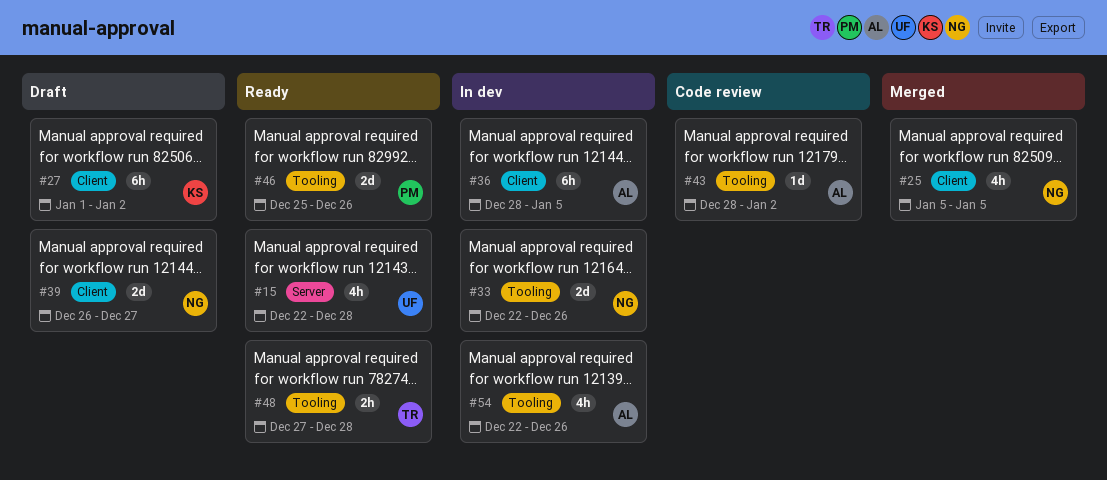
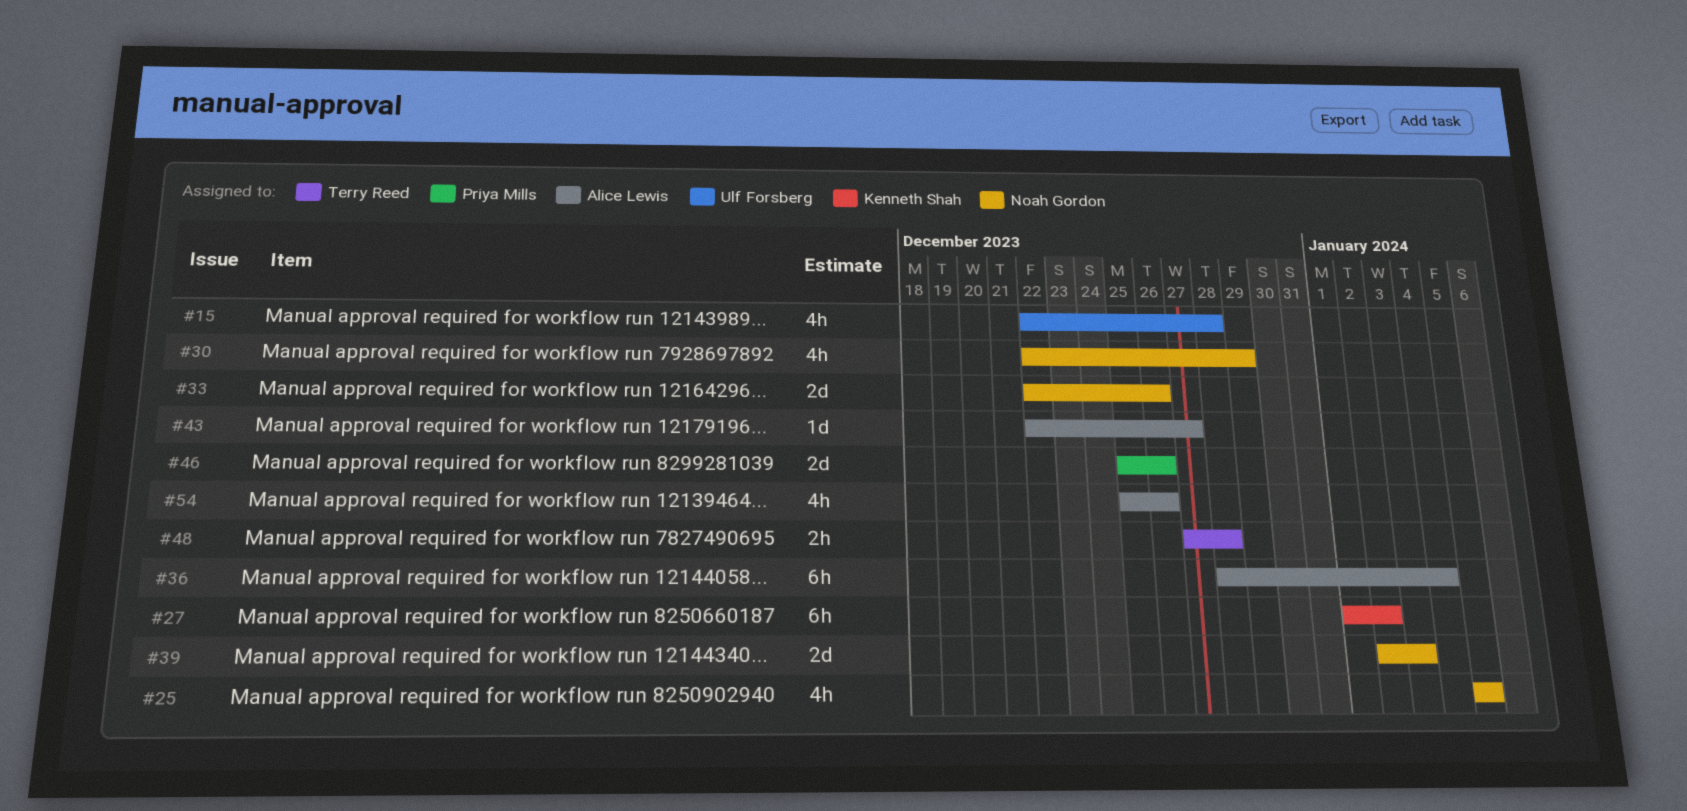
#30: none -> present
#36, due: Jan 5 -> Jan 4
#39, start: Dec 26 -> Jan 2
#39, due: Dec 27 -> Jan 3
#43, start: Dec 28 -> Dec 22
#43, due: Jan 2 -> Dec 27
#54, start: Dec 22 -> Dec 25

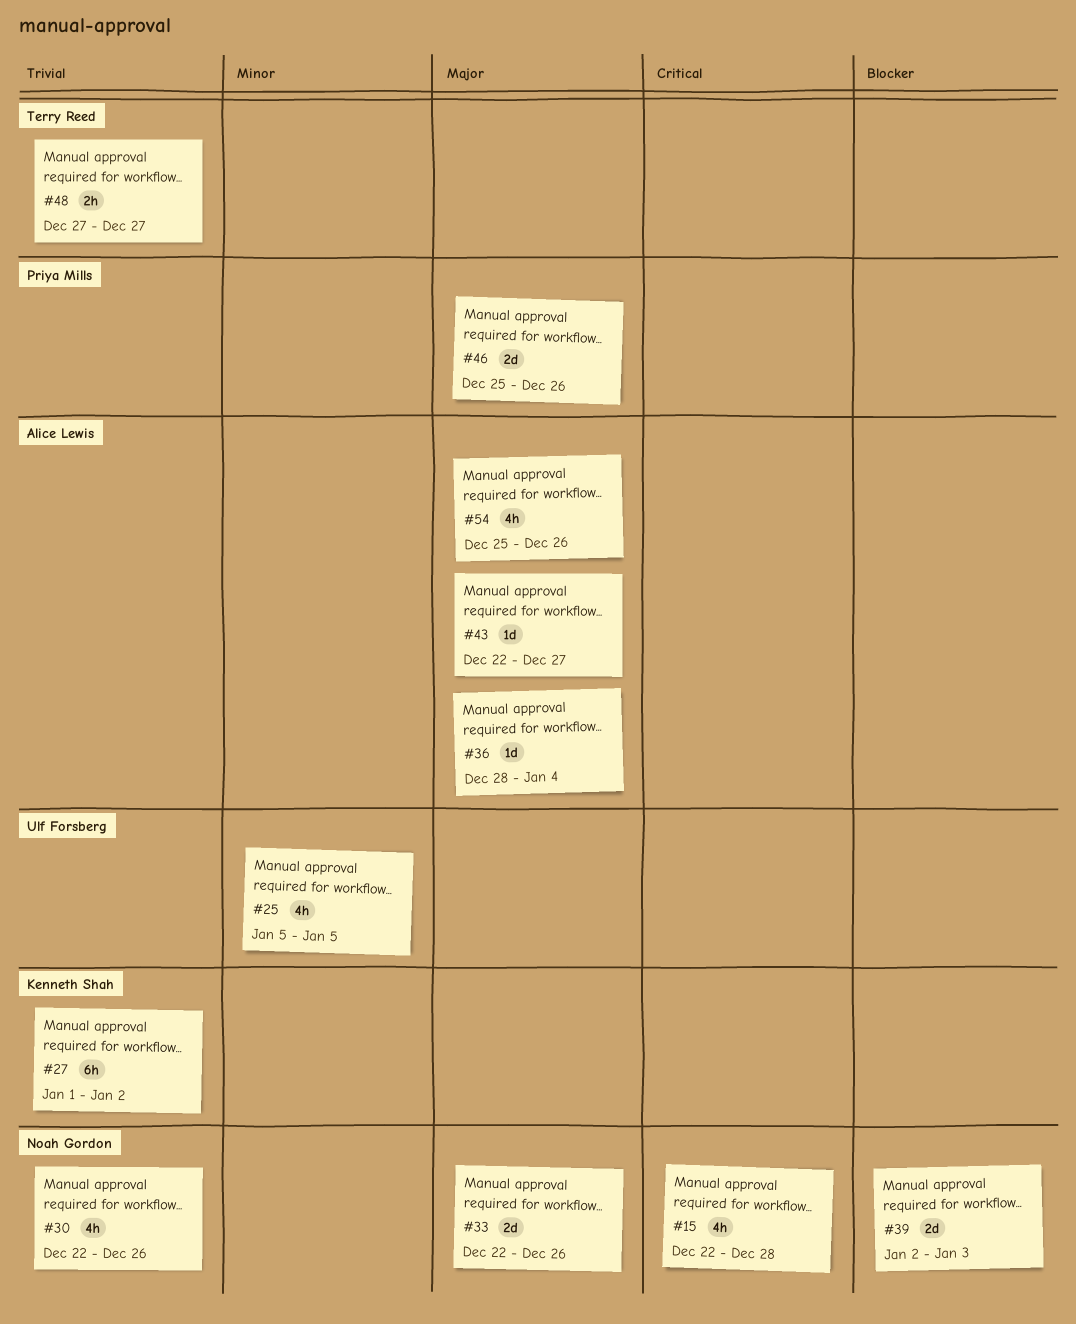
#15, owner: Ulf Forsberg -> Noah Gordon
#25, owner: Noah Gordon -> Ulf Forsberg
#30, due: Dec 29 -> Dec 26
#36, estimate: 6h -> 1d
#48, due: Dec 28 -> Dec 27

